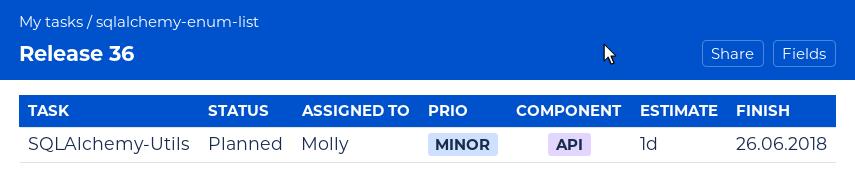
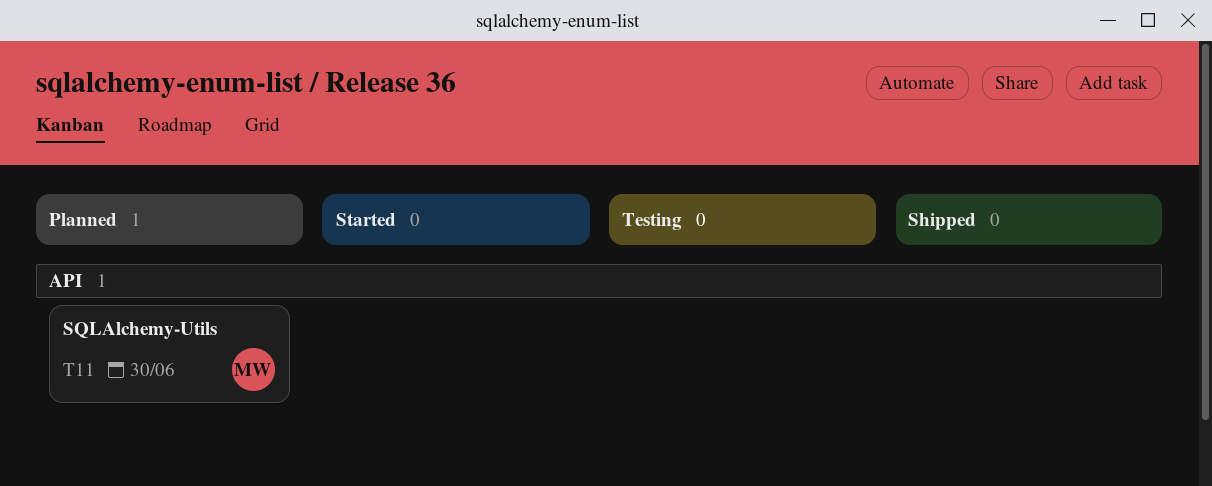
SQLAlchemy-Utils, due: Jun 26 -> Jun 30

